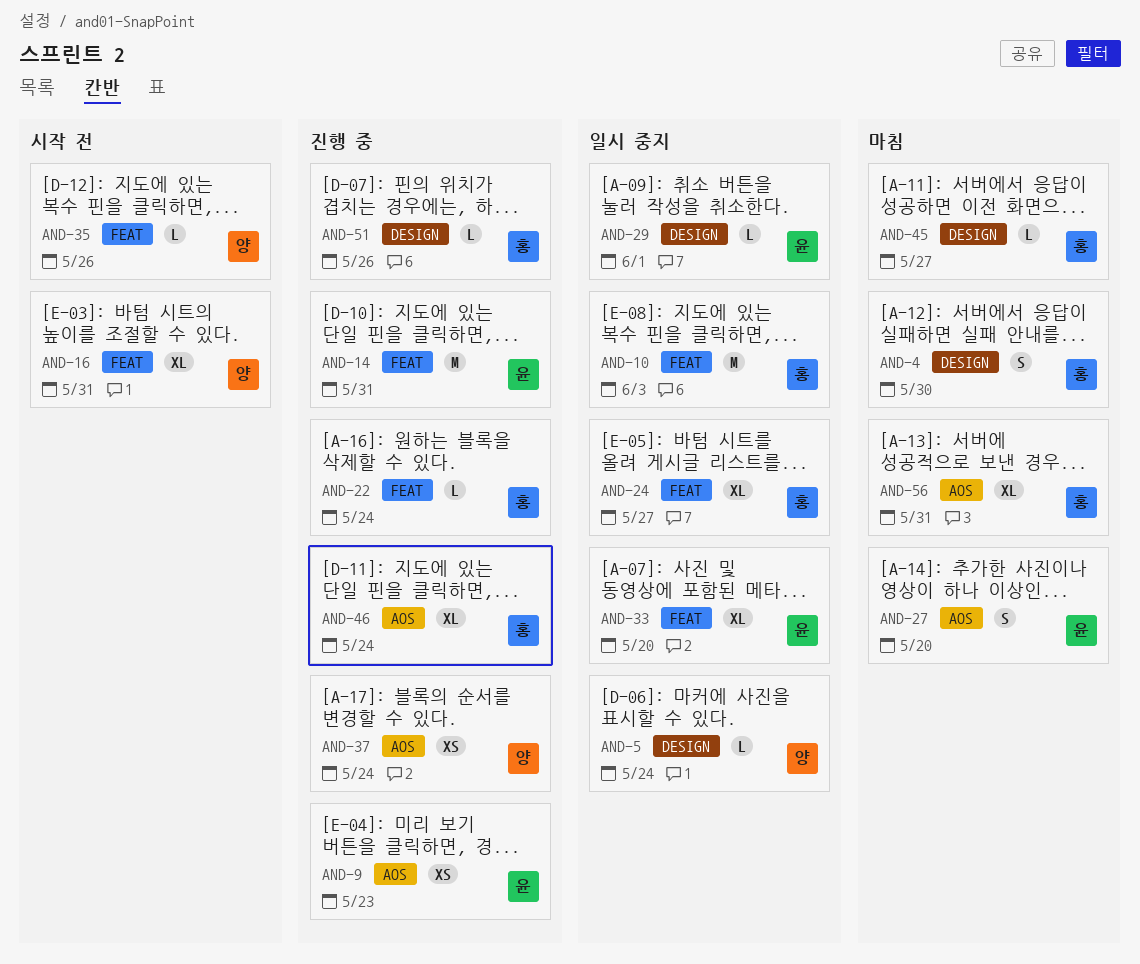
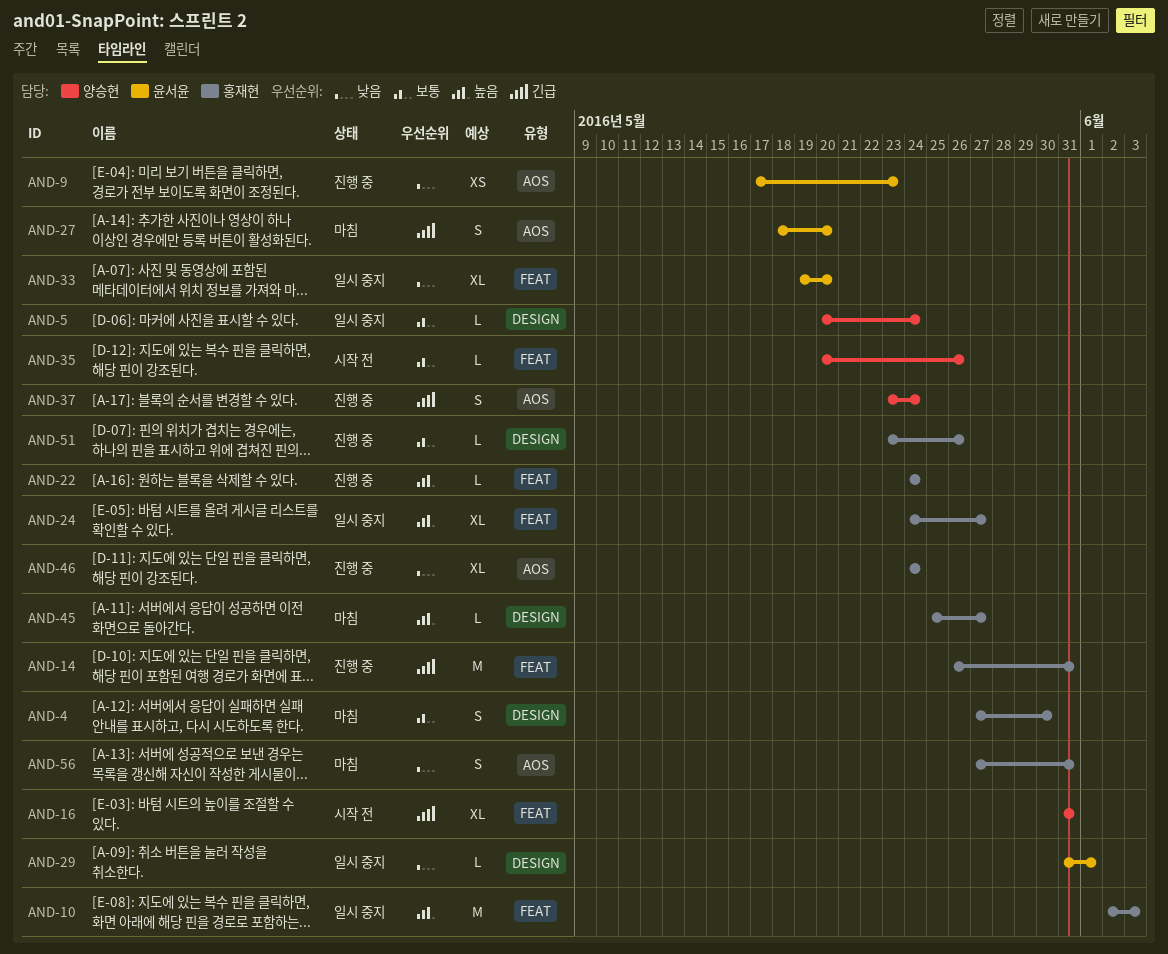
AND-14, owner: 윤서윤 -> 홍재현
AND-37, estimate: XS -> S
AND-56, estimate: XL -> S

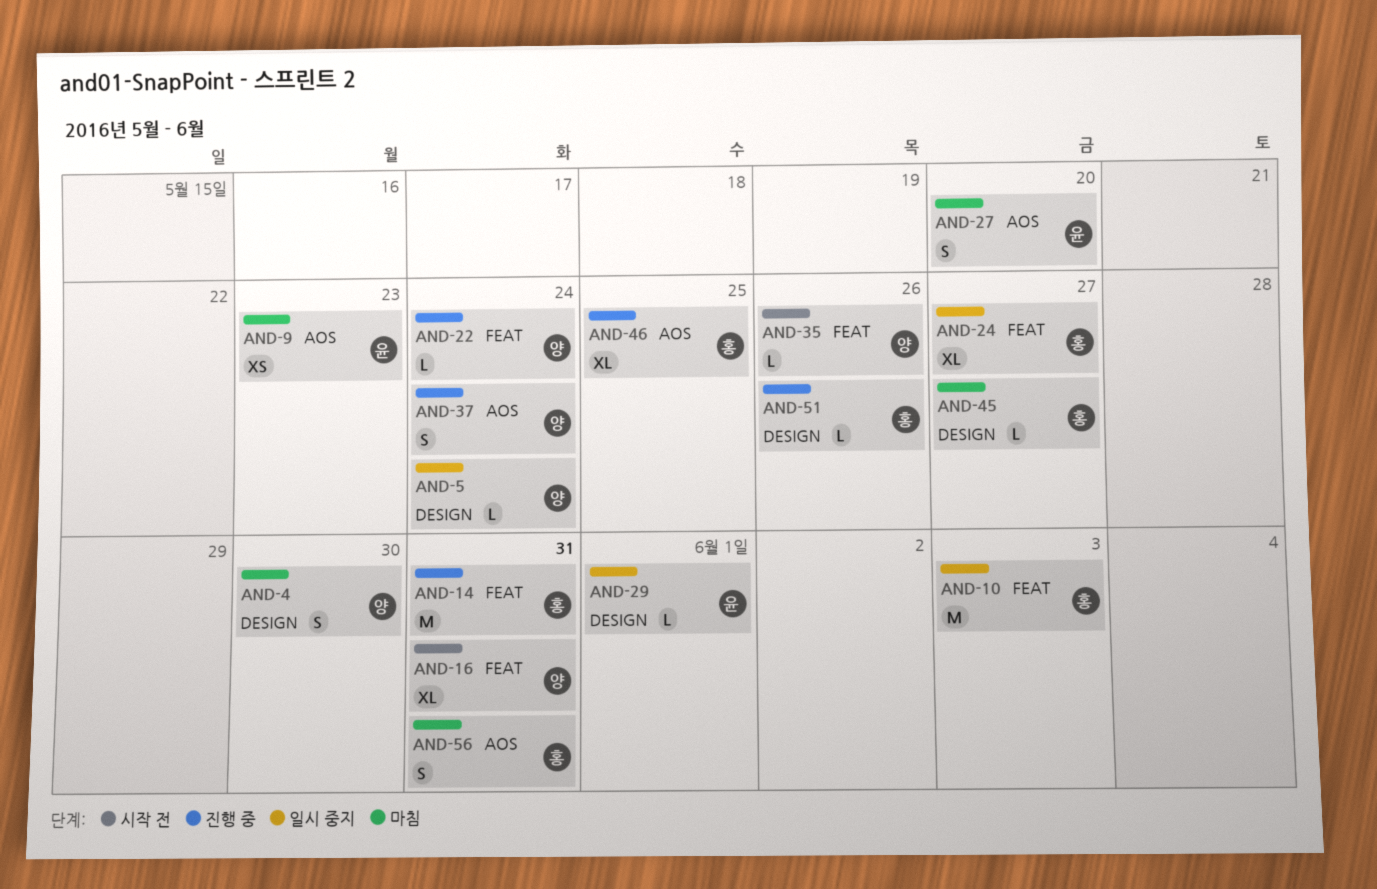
AND-4, owner: 홍재현 -> 양승현
AND-9, status: 진행 중 -> 마침
AND-22, owner: 홍재현 -> 양승현
AND-33: present -> none
AND-46, due: May 24 -> May 25

